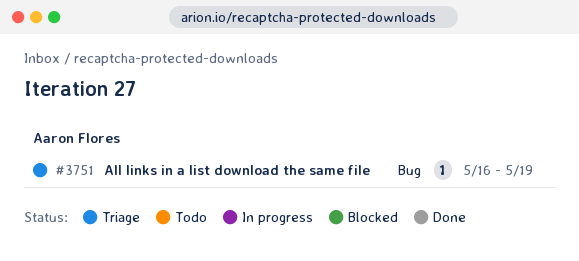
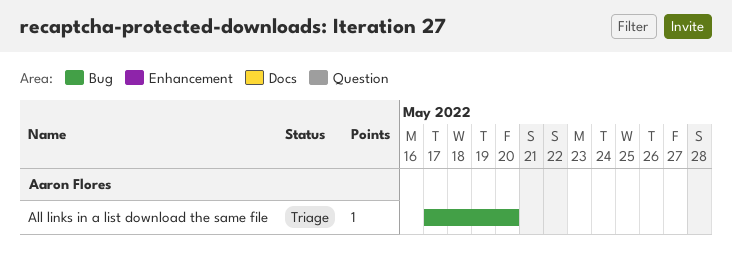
All links in a list download the same file, start: May 16 -> May 17
All links in a list download the same file, due: May 19 -> May 20

